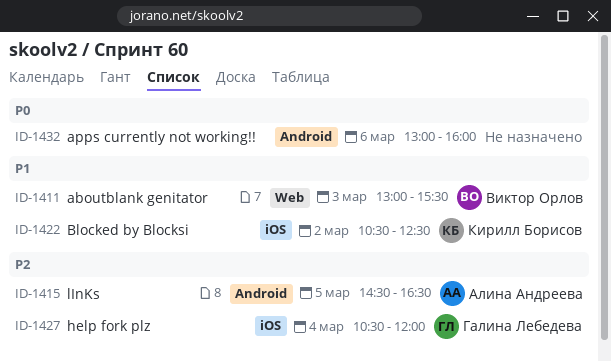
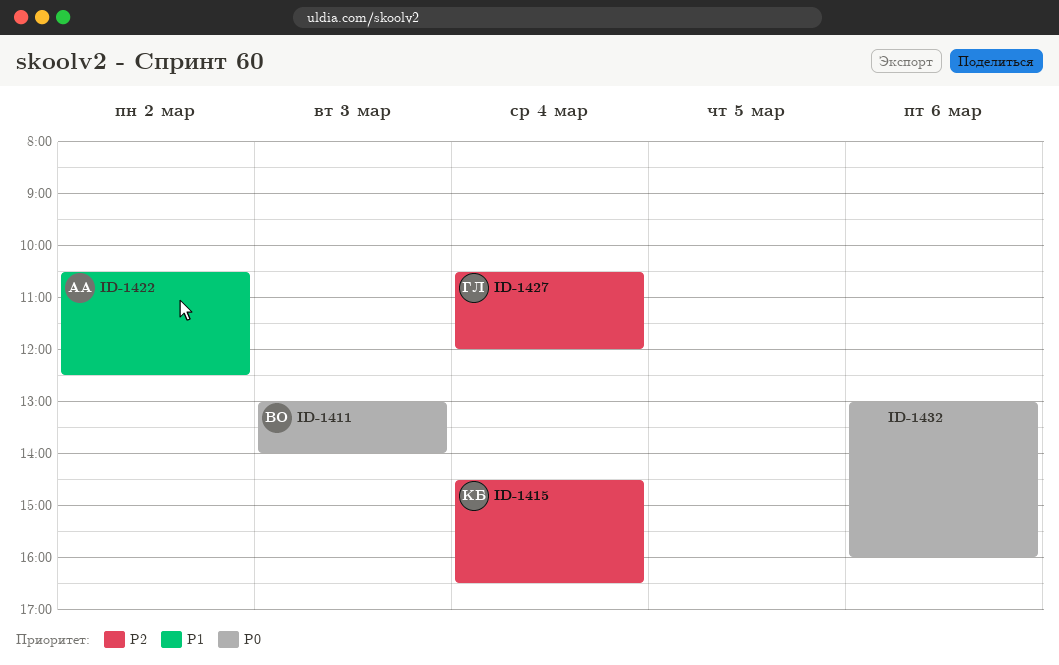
ID-1411, priority: P1 -> P0
ID-1411, ends: 15:30 -> 14:00
ID-1415, owner: Алина Андреева -> Кирилл Борисов
ID-1415, day: Mar 5 -> Mar 4
ID-1422, owner: Кирилл Борисов -> Алина Андреева

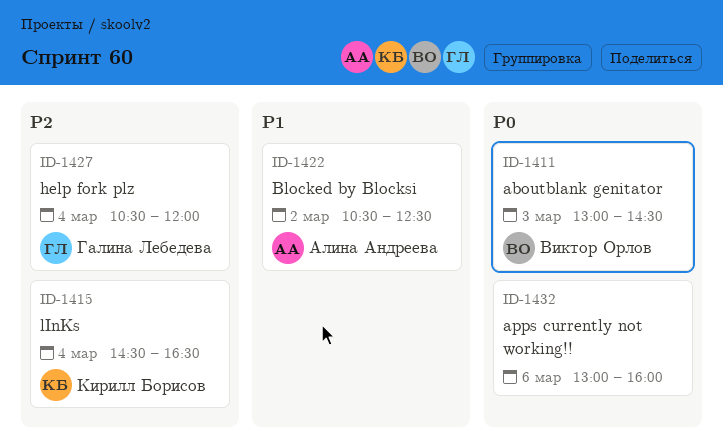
ID-1411, ends: 14:00 -> 14:30

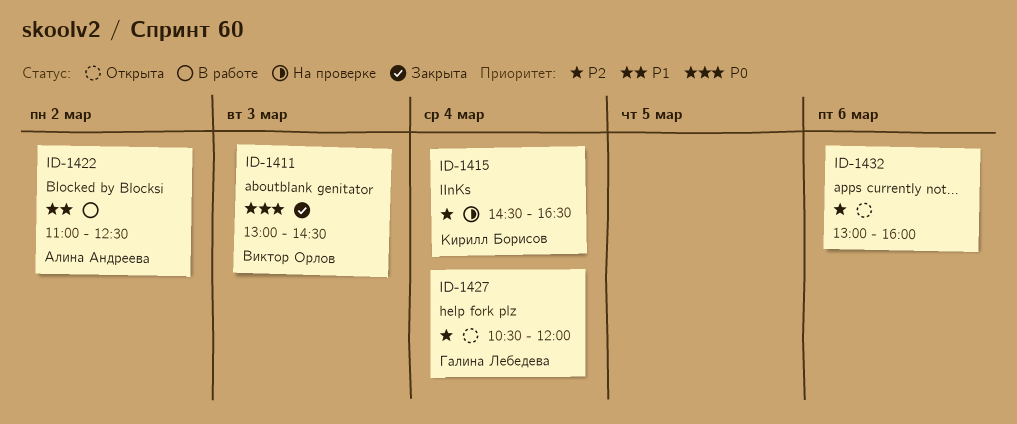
ID-1422, begins: 10:30 -> 11:00
ID-1432, priority: P0 -> P2

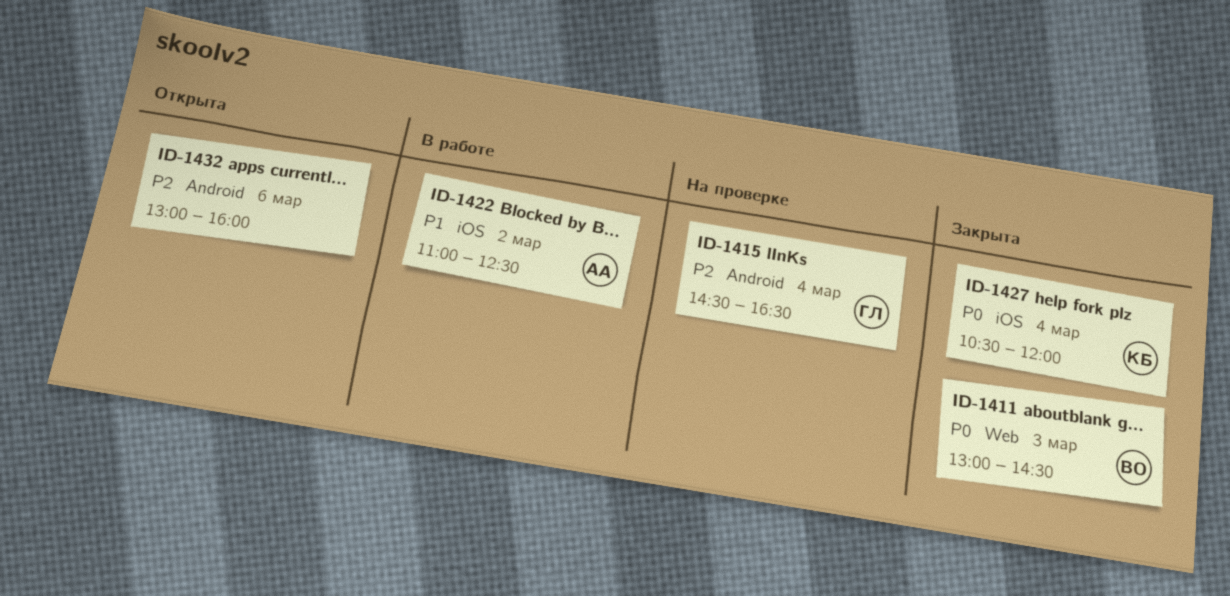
ID-1415, owner: Кирилл Борисов -> Галина Лебедева
ID-1427, status: Открыта -> Закрыта
ID-1427, owner: Галина Лебедева -> Кирилл Борисов
ID-1427, priority: P2 -> P0

